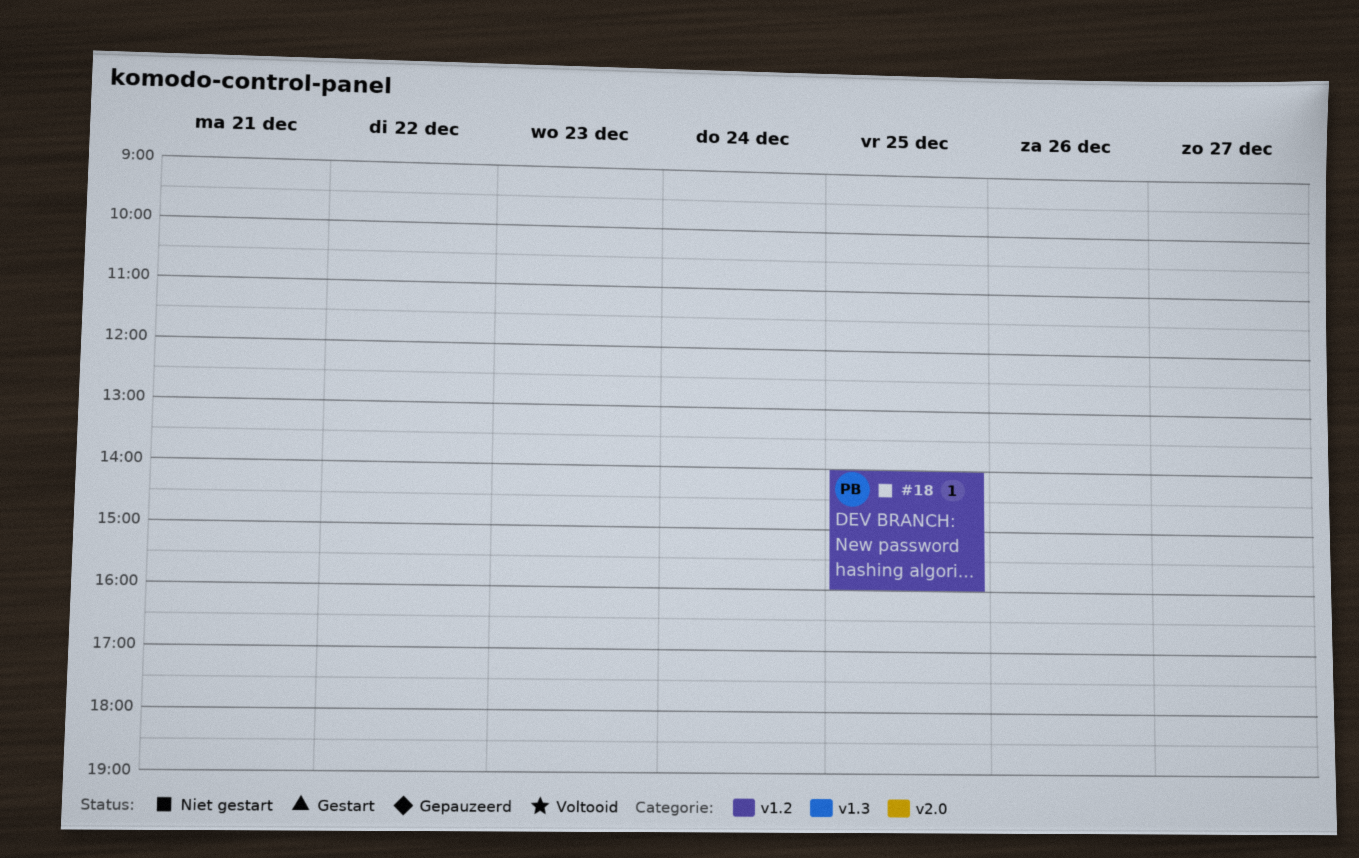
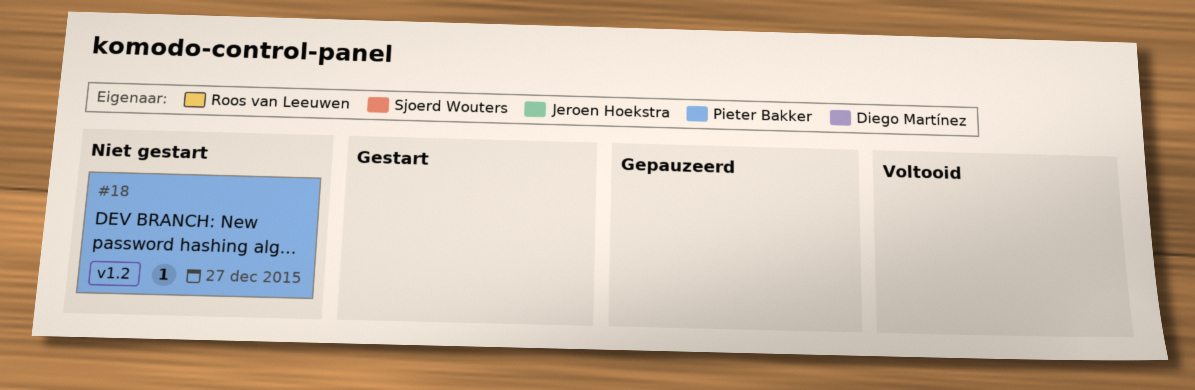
#18, day: Dec 25 -> Dec 27

